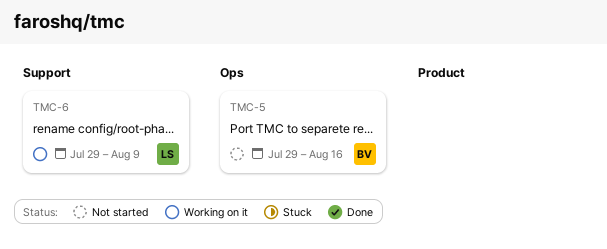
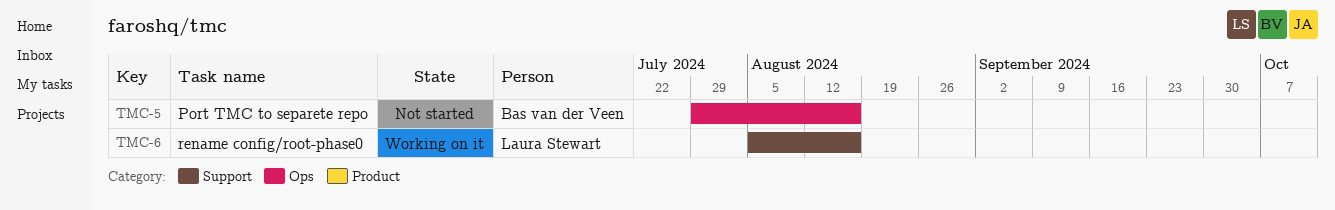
TMC-6, start: Jul 29 -> Aug 5
TMC-6, due: Aug 9 -> Aug 16

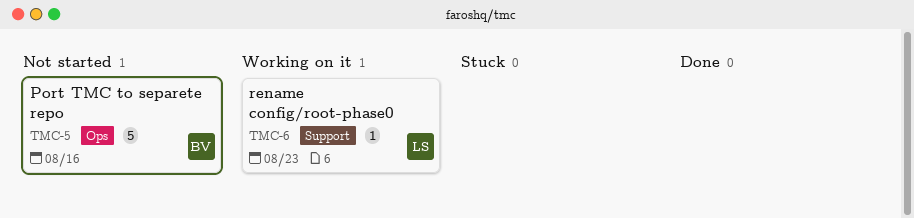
TMC-6, due: Aug 16 -> Aug 23

